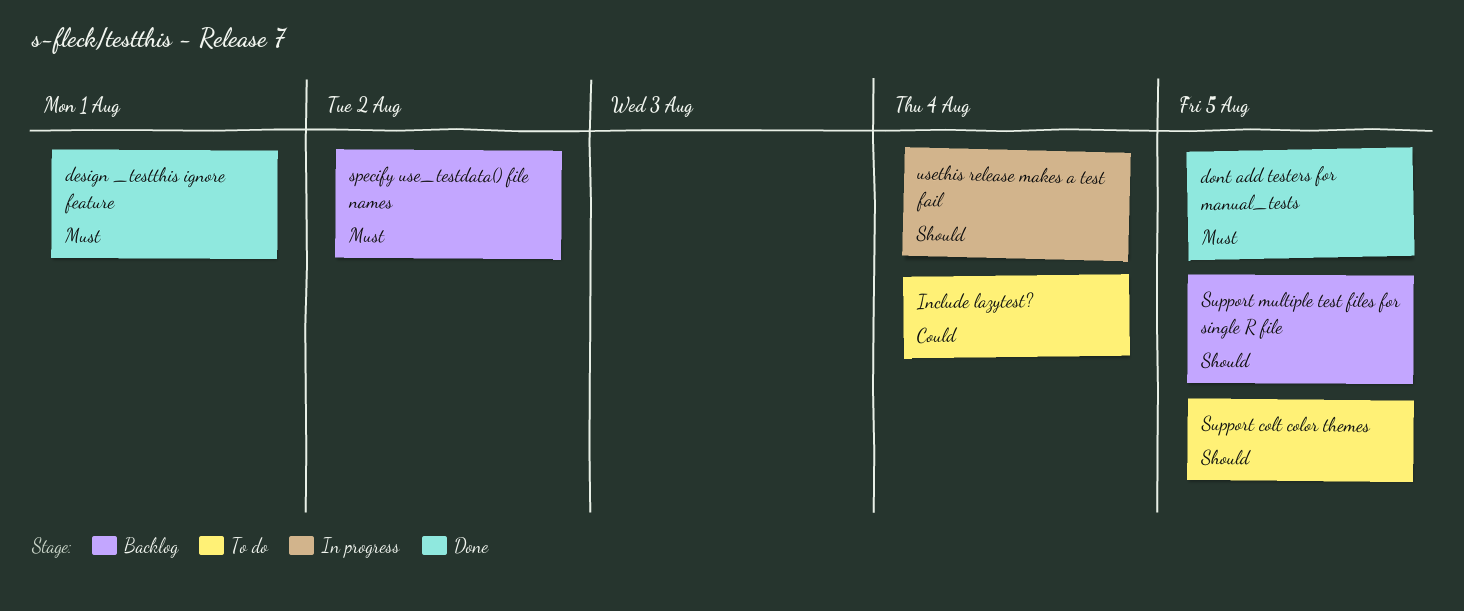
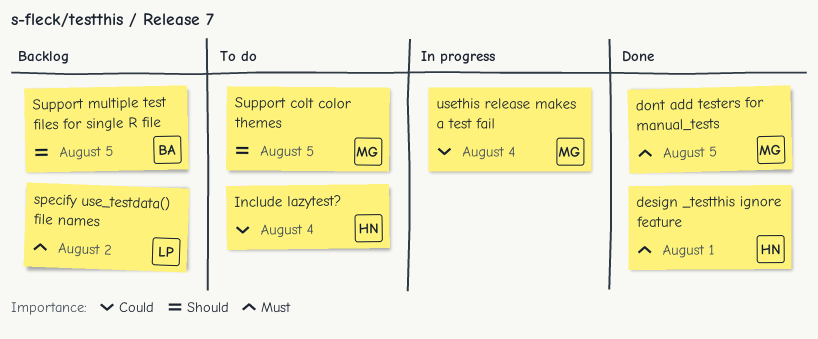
usethis release makes a test fail, priority: Should -> Could

